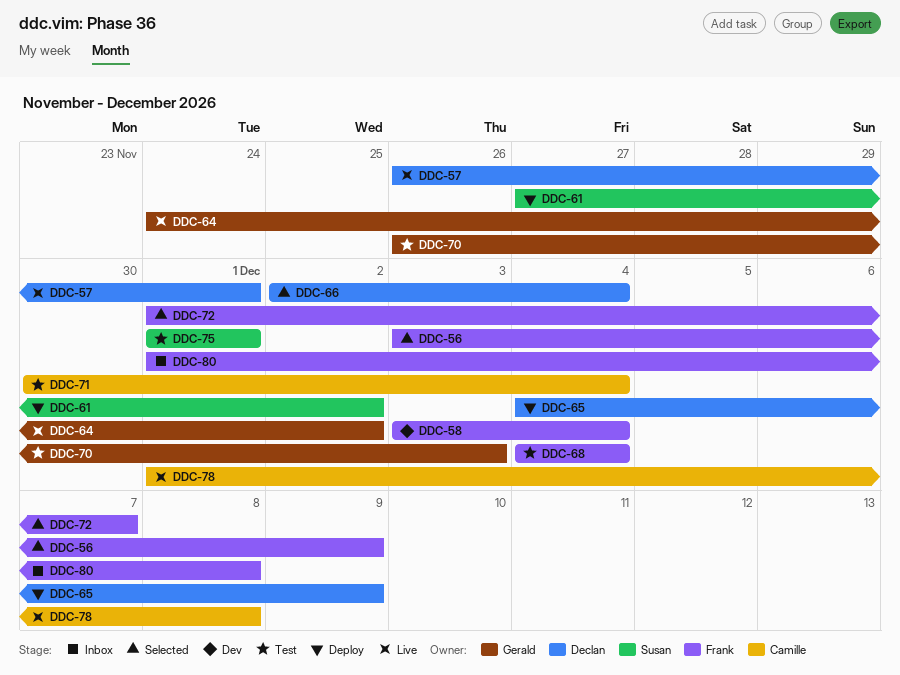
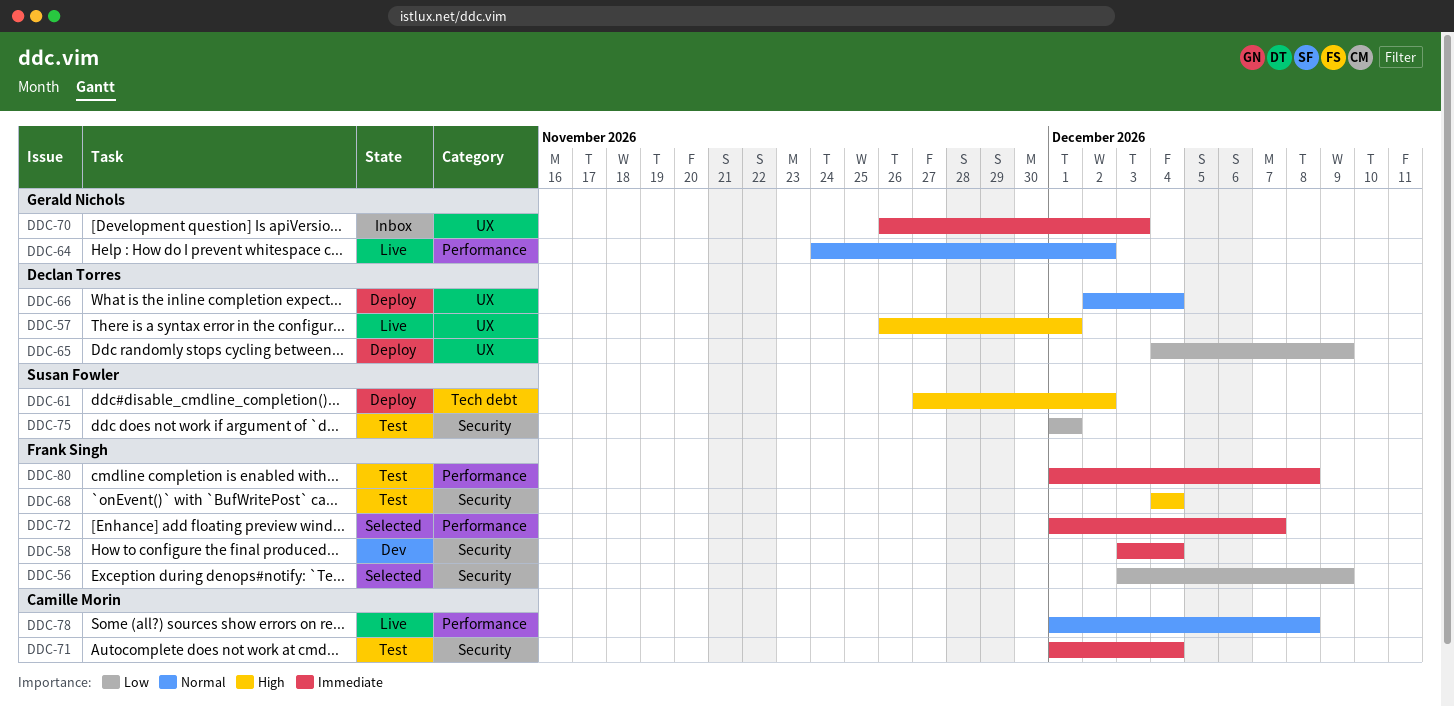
DDC-66, status: Selected -> Deploy
DDC-70, status: Test -> Inbox
DDC-71, start: Nov 30 -> Dec 1
DDC-80, status: Inbox -> Test

